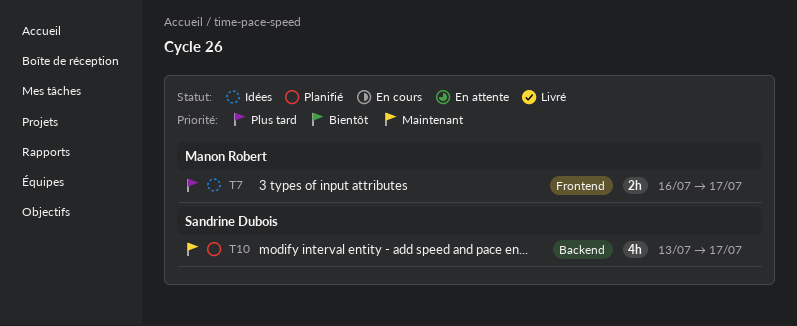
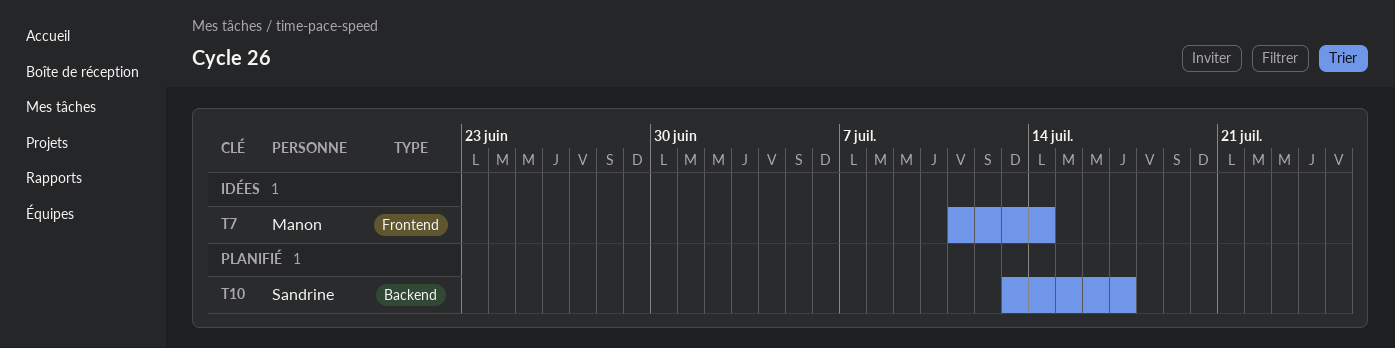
T7, start: Jul 16 -> Jul 11
T7, due: Jul 17 -> Jul 14

